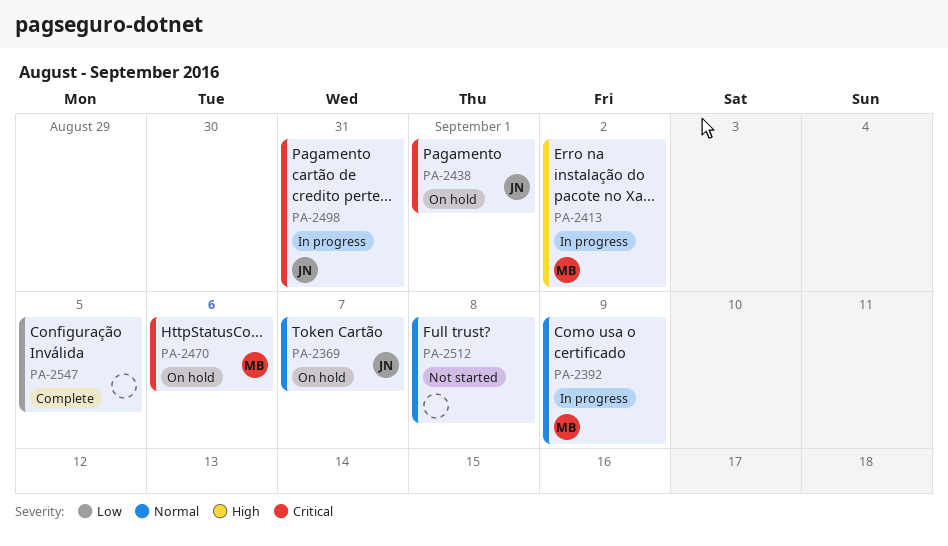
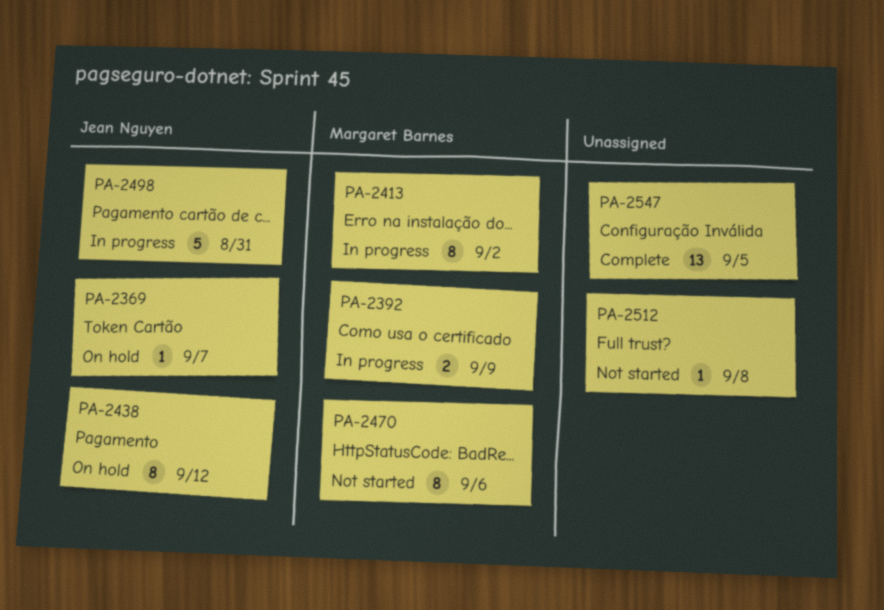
PA-2438, due: Sep 1 -> Sep 12
PA-2470, status: On hold -> Not started

